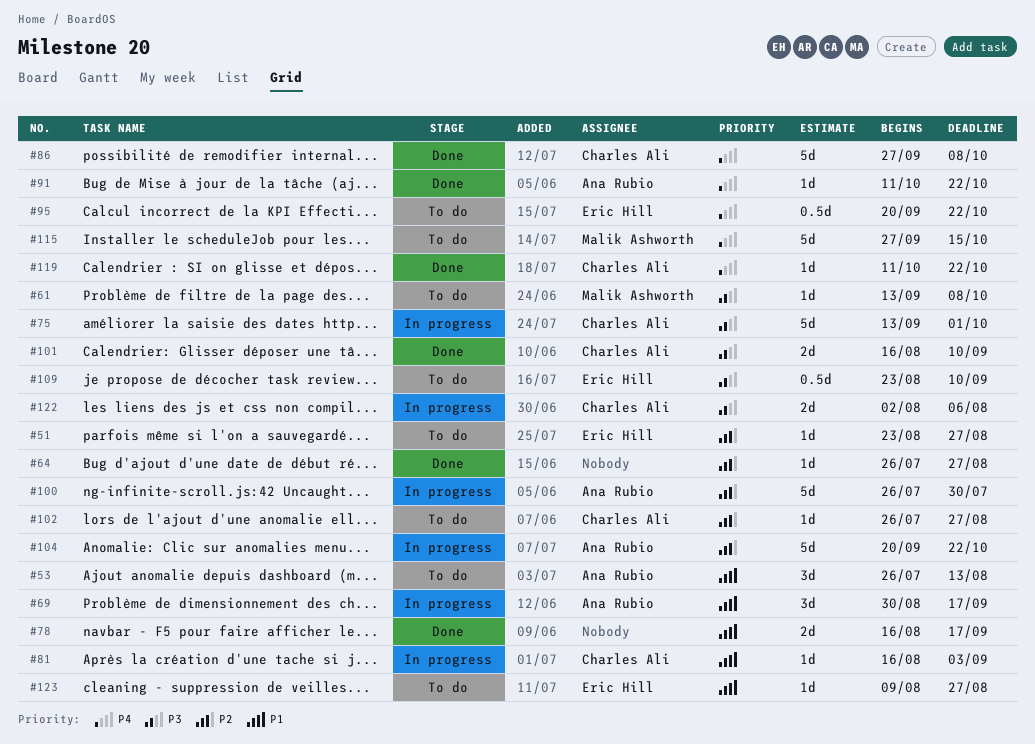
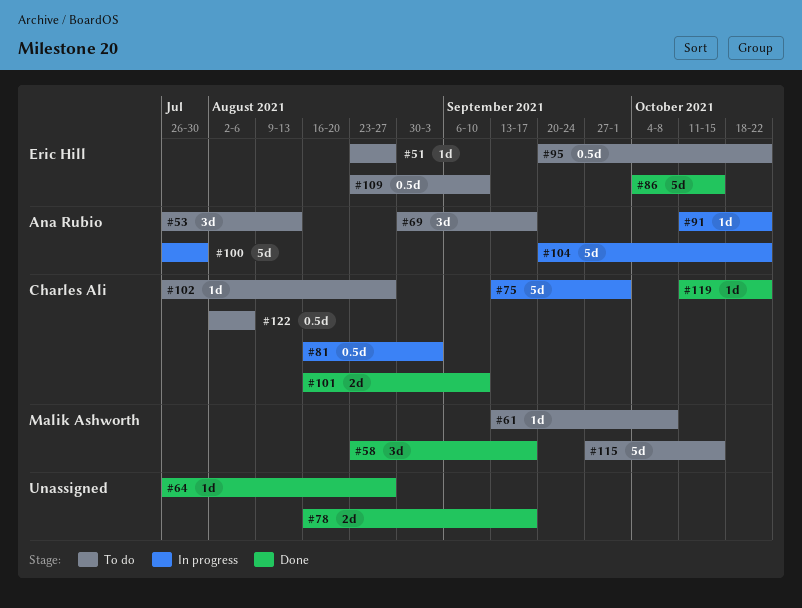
#58: none -> present
#69, status: In progress -> To do
#81, estimate: 1d -> 0.5d
#86, owner: Charles Ali -> Eric Hill
#86, start: Sep 27 -> Oct 4
#86, due: Oct 8 -> Oct 15
#91, status: Done -> In progress
#122, status: In progress -> To do
#122, estimate: 2d -> 0.5d
#123: present -> none

